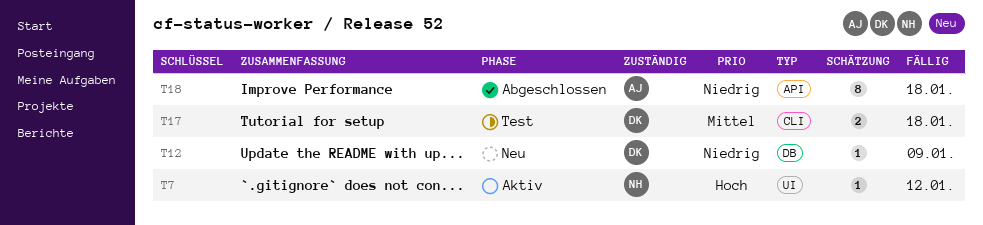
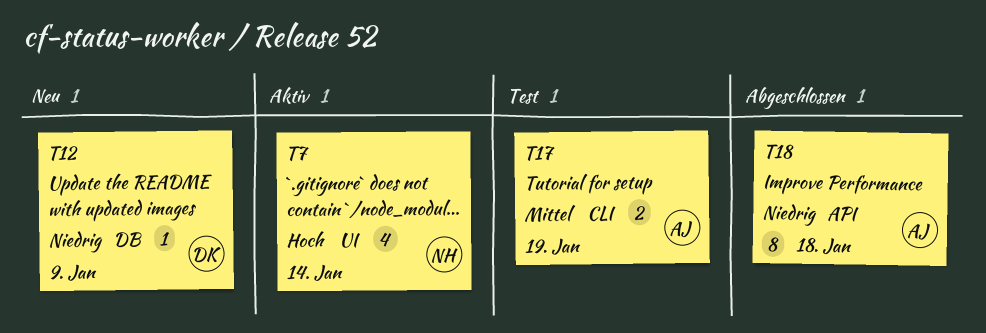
T7, estimate: 1 -> 4
T7, due: Jan 12 -> Jan 14
T17, owner: DK -> AJ
T17, due: Jan 18 -> Jan 19

